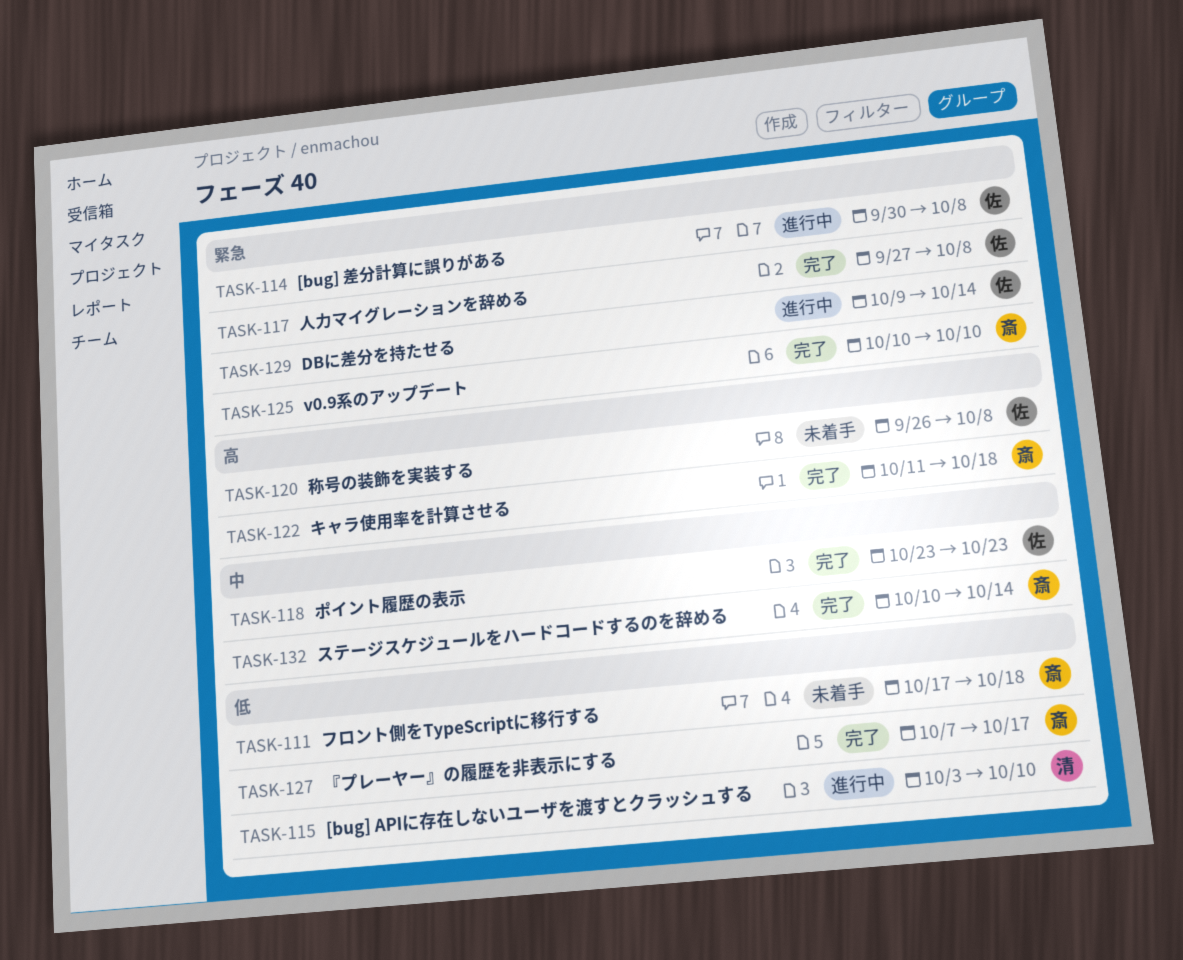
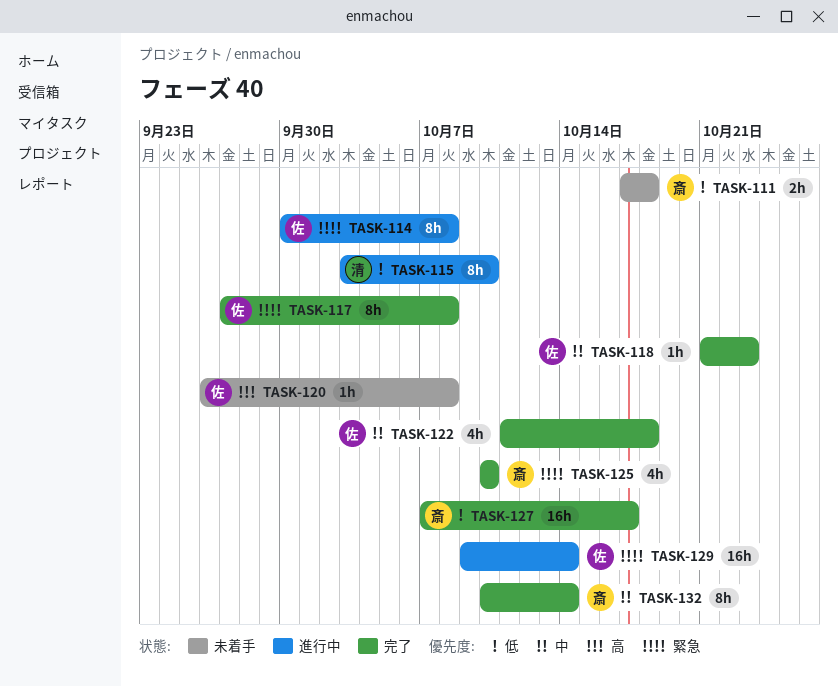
TASK-118, start: Oct 23 -> Oct 21
TASK-122, owner: 斎 -> 佐
TASK-122, priority: 高 -> 中

